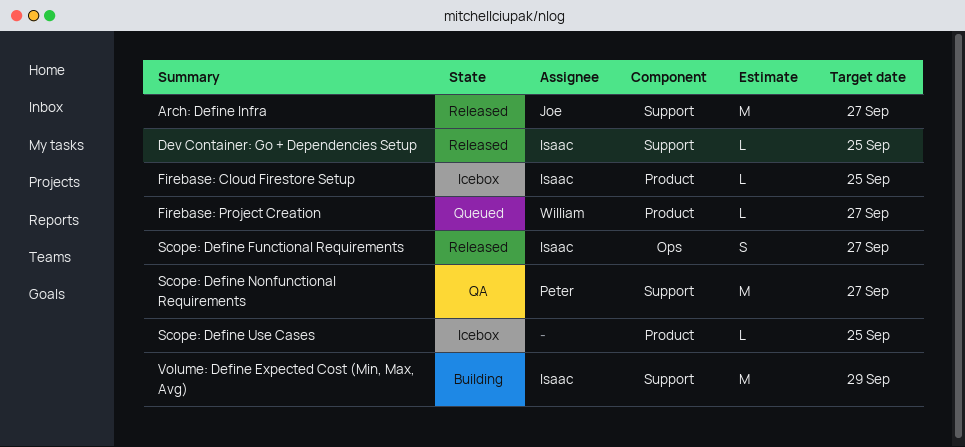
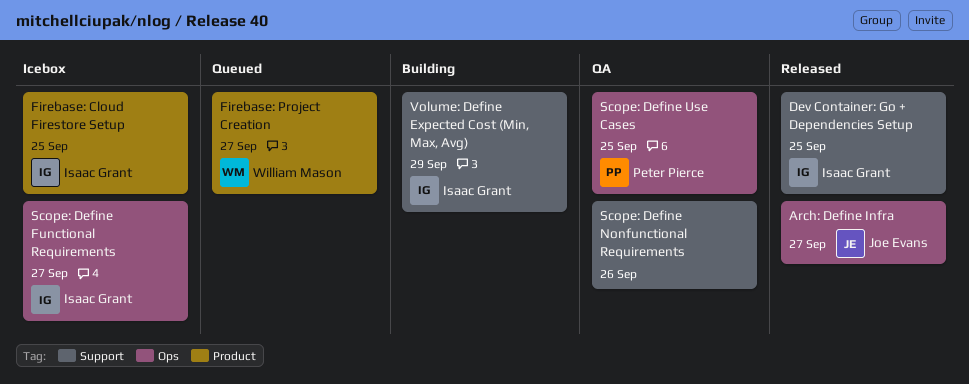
Arch: Define Infra, label: Support -> Ops
Scope: Define Functional Requirements, status: Released -> Icebox
Scope: Define Nonfunctional Requirements, owner: Peter Pierce -> none
Scope: Define Nonfunctional Requirements, due: Sep 27 -> Sep 26
Scope: Define Use Cases, status: Icebox -> QA
Scope: Define Use Cases, owner: none -> Peter Pierce
Scope: Define Use Cases, label: Product -> Ops

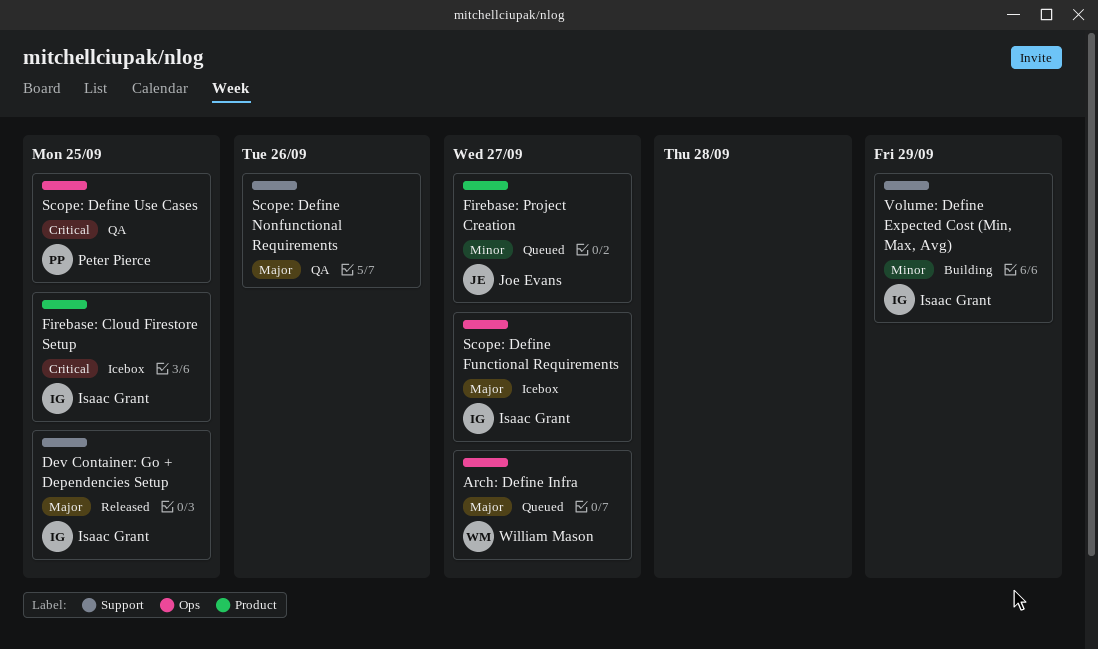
Arch: Define Infra, status: Released -> Queued
Arch: Define Infra, owner: Joe Evans -> William Mason
Firebase: Project Creation, owner: William Mason -> Joe Evans

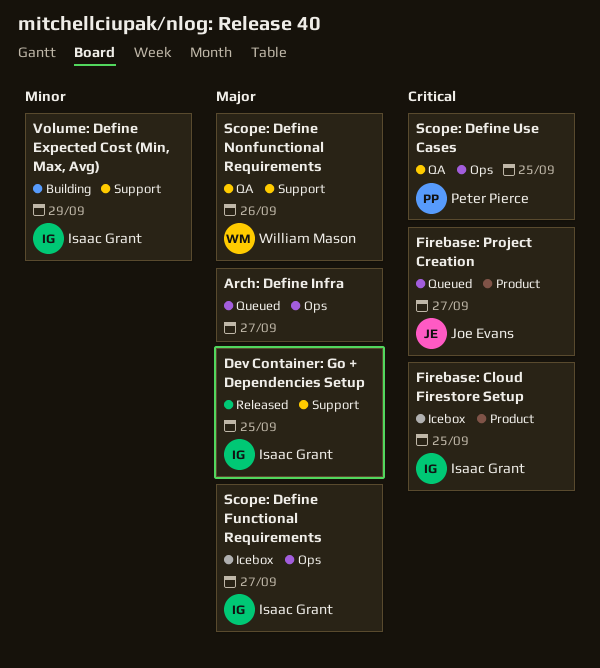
Arch: Define Infra, owner: William Mason -> none
Firebase: Project Creation, priority: Minor -> Critical
Scope: Define Nonfunctional Requirements, owner: none -> William Mason

